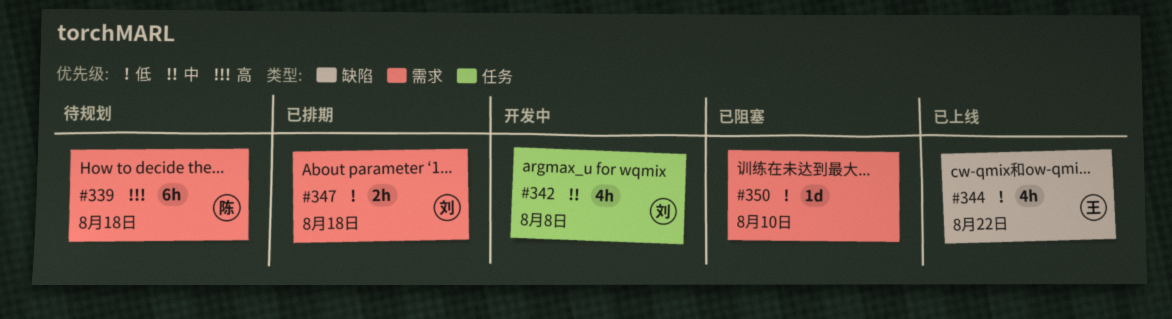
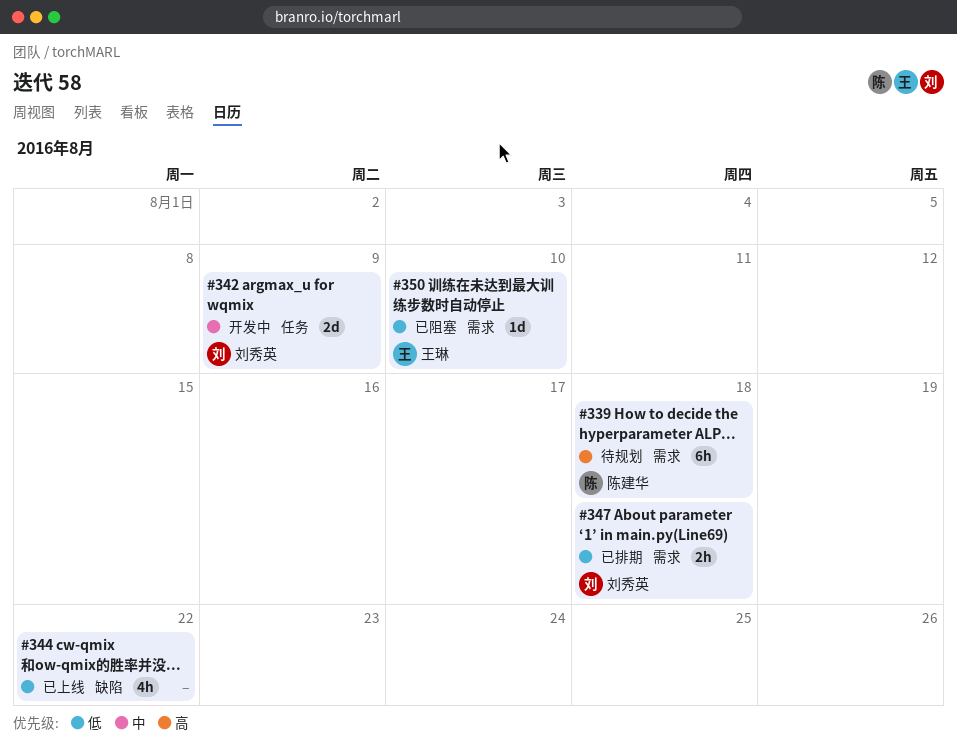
#342, estimate: 4h -> 2d
#342, due: Aug 8 -> Aug 9
#344, owner: 王琳 -> none
#350, owner: none -> 王琳

